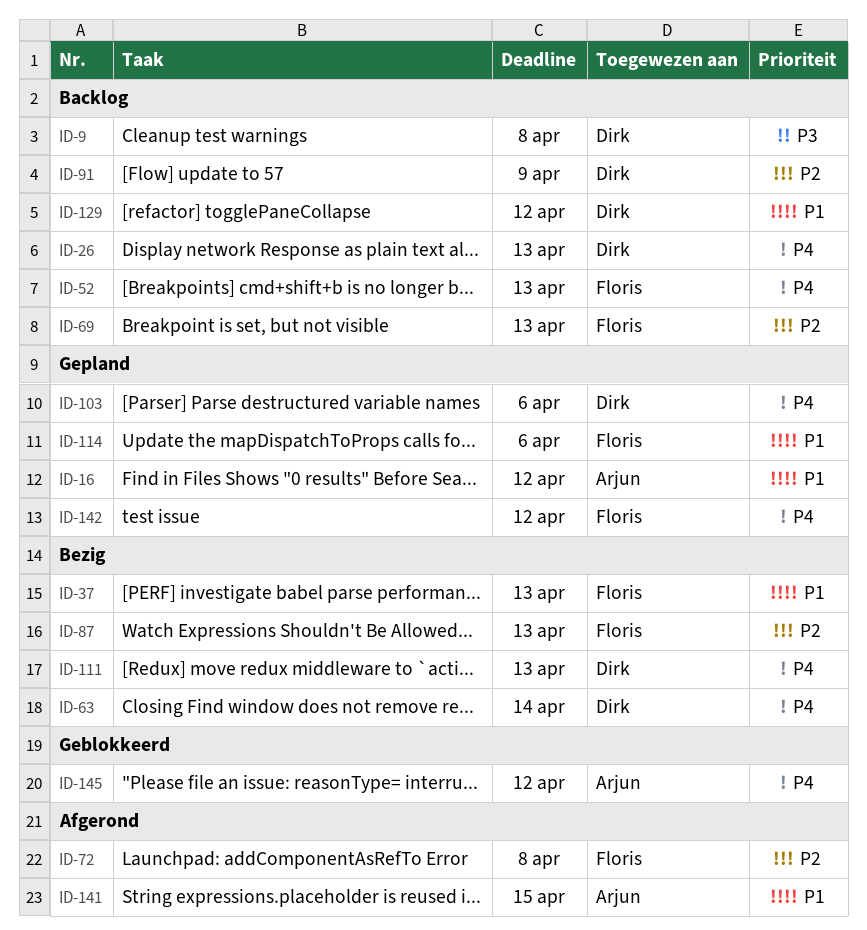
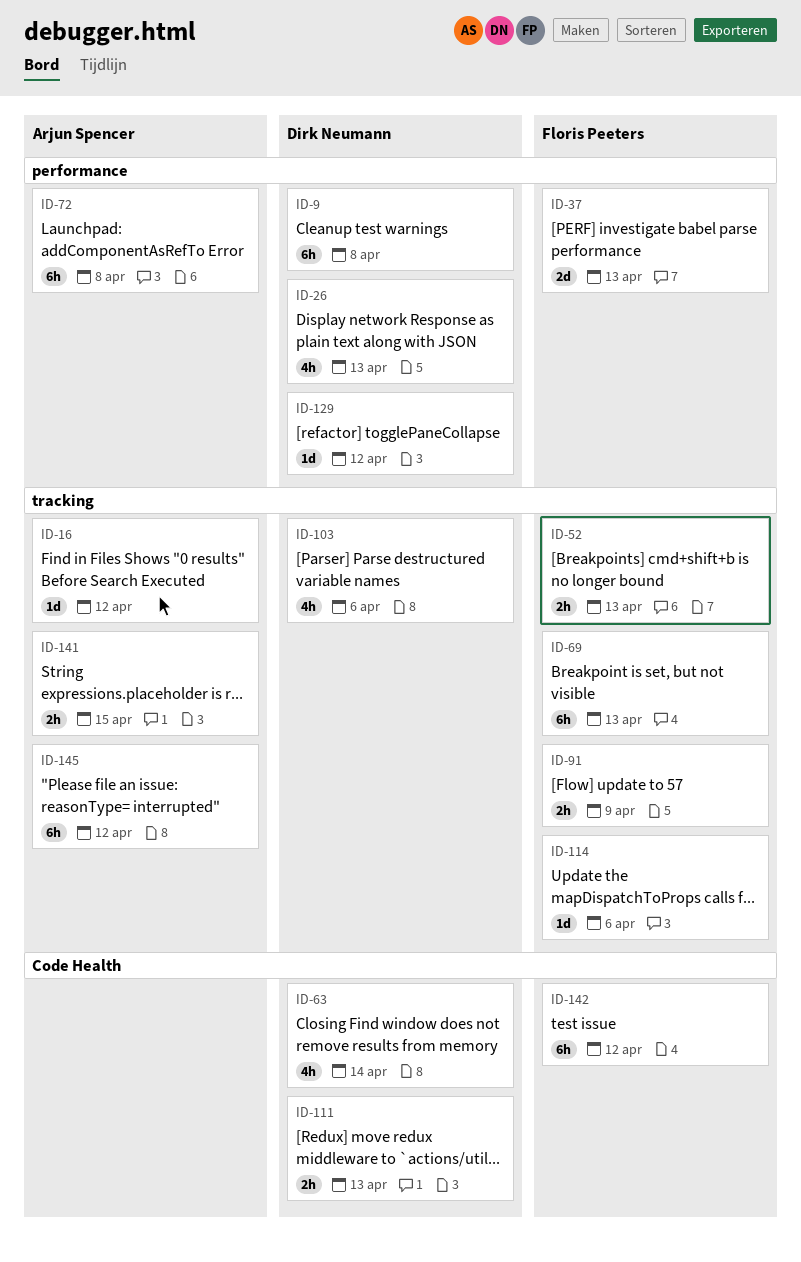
ID-72, owner: Floris Peeters -> Arjun Spencer
ID-87: present -> none
ID-91, owner: Dirk Neumann -> Floris Peeters

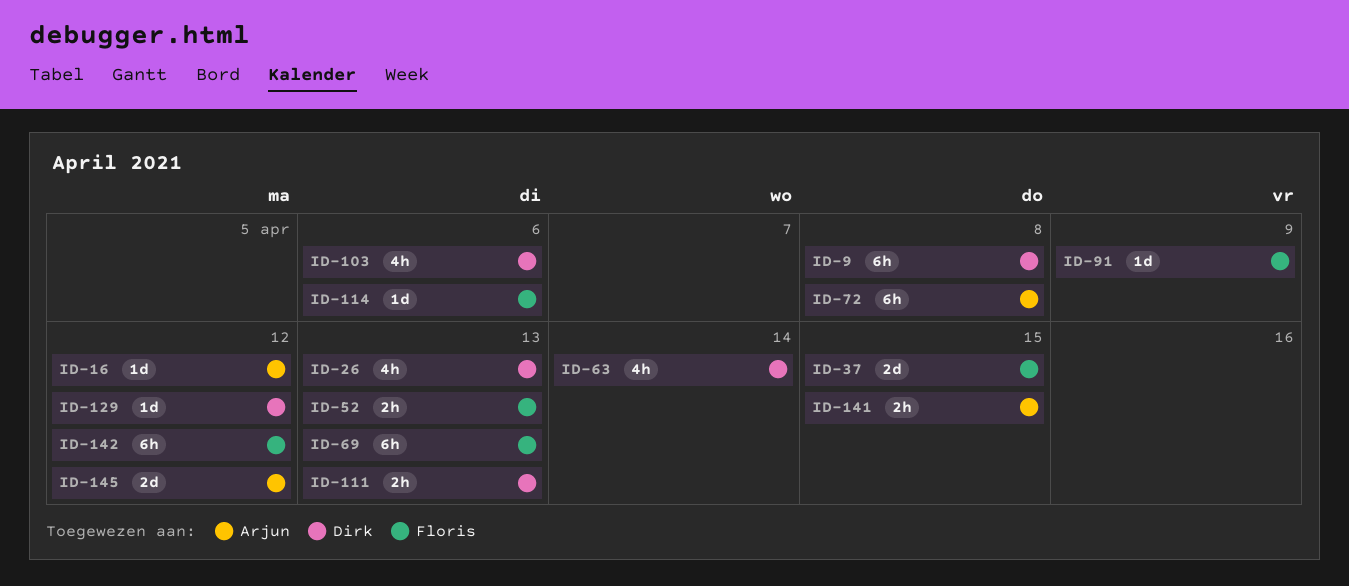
ID-37, due: Apr 13 -> Apr 15
ID-91, estimate: 2h -> 1d
ID-145, estimate: 6h -> 2d

